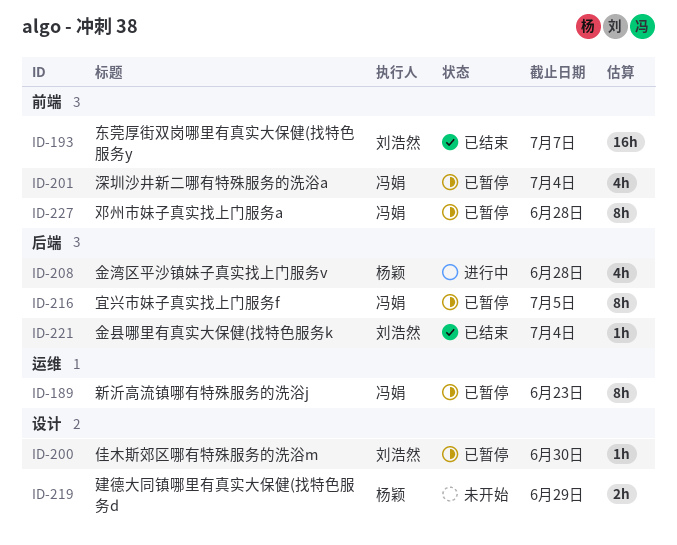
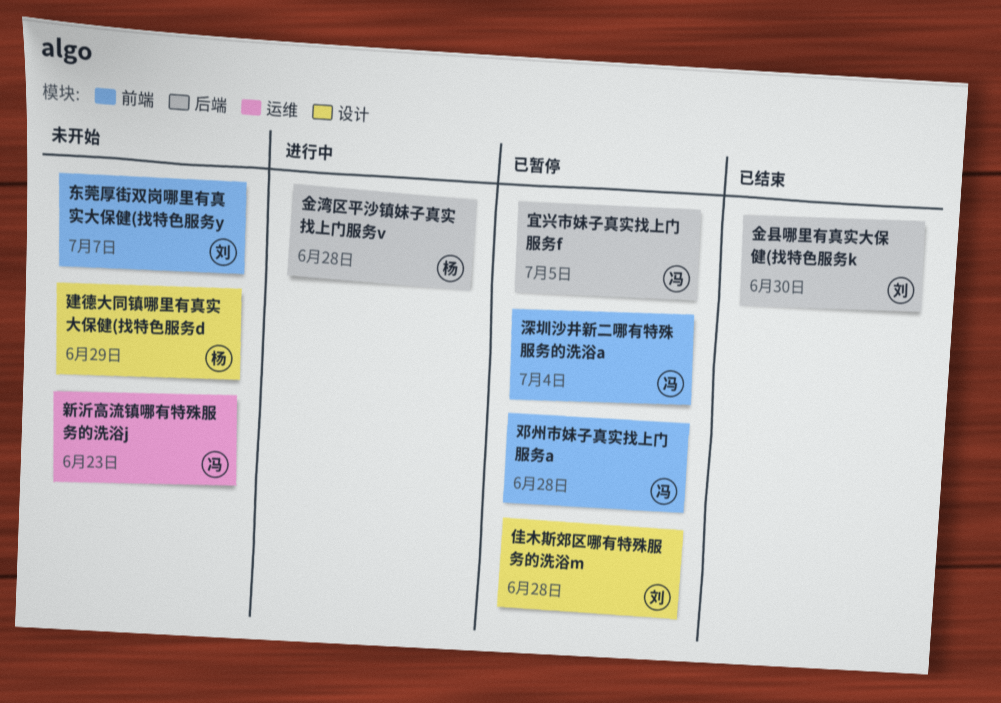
东莞厚街双岗哪里有真实大保健(找特色服务y, status: 已结束 -> 未开始
佳木斯郊区哪有特殊服务的洗浴m, due: Jun 30 -> Jun 28
新沂高流镇哪有特殊服务的洗浴j, status: 已暂停 -> 未开始
金县哪里有真实大保健(找特色服务k, due: Jul 4 -> Jun 30

